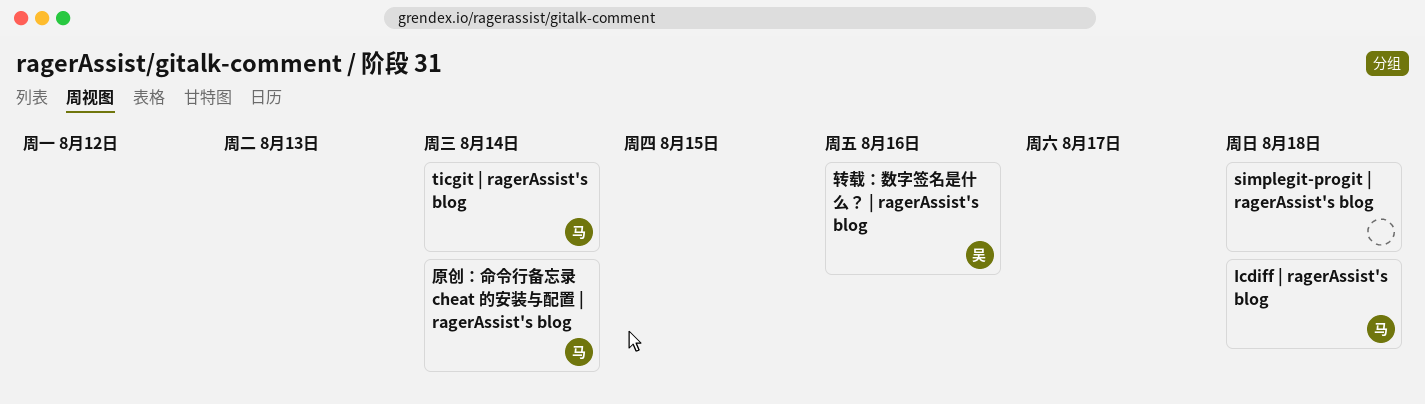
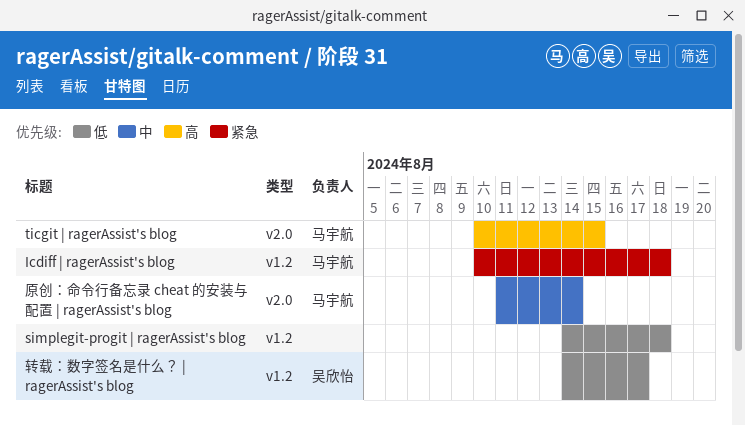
ticgit | ragerAssist's blog, due: Aug 14 -> Aug 15
转载：数字签名是什么？ | ragerAssist's blog, due: Aug 16 -> Aug 17

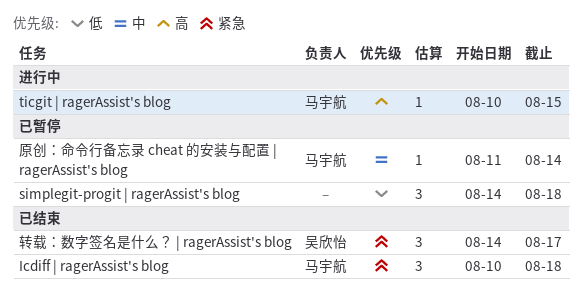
转载：数字签名是什么？ | ragerAssist's blog, priority: 低 -> 紧急

